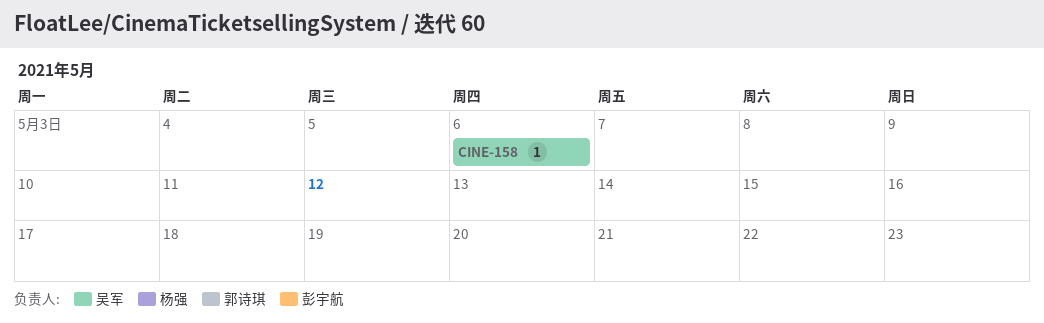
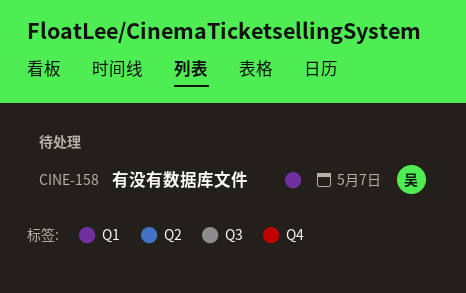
CINE-158, due: May 6 -> May 7

